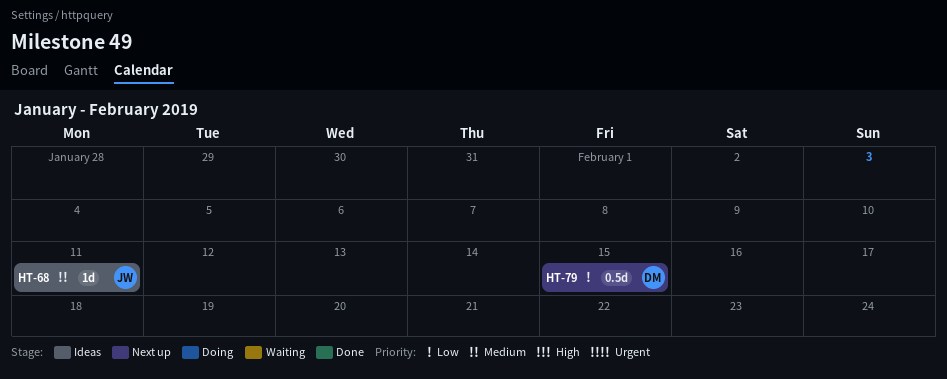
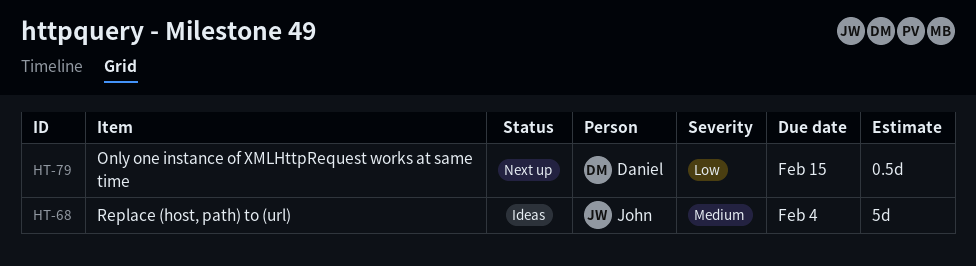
HT-68, estimate: 1d -> 5d
HT-68, due: Feb 11 -> Feb 4

